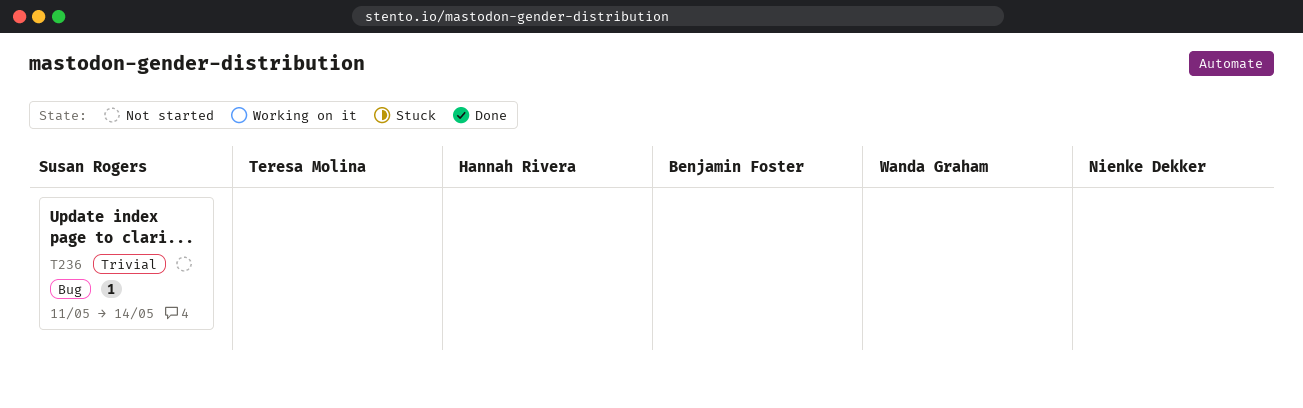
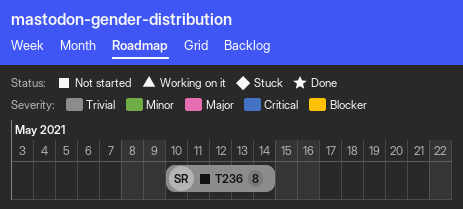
T236, estimate: 1 -> 8
T236, start: May 11 -> May 10

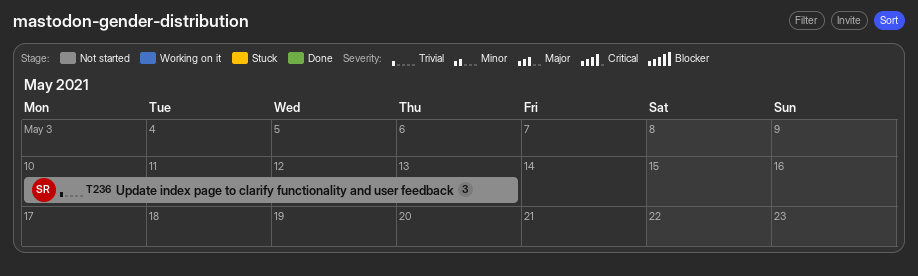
T236, estimate: 8 -> 3
T236, due: May 14 -> May 13

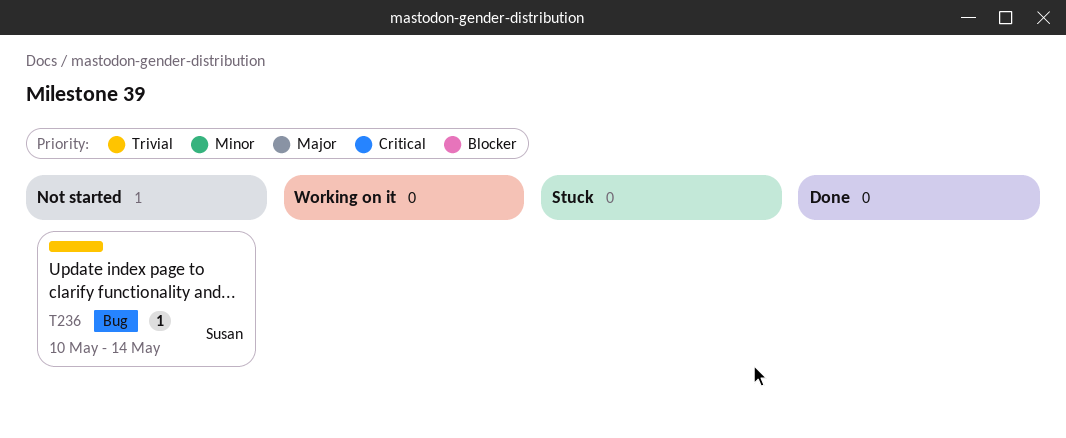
T236, estimate: 3 -> 1
T236, due: May 13 -> May 14

